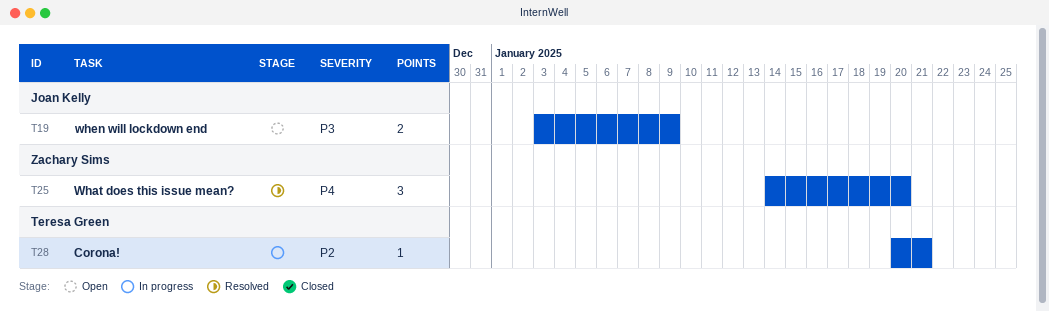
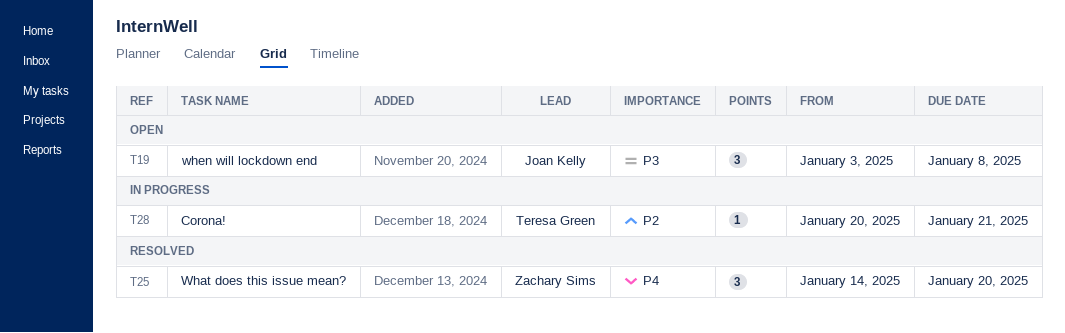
T19, estimate: 2 -> 3
T19, due: Jan 9 -> Jan 8

